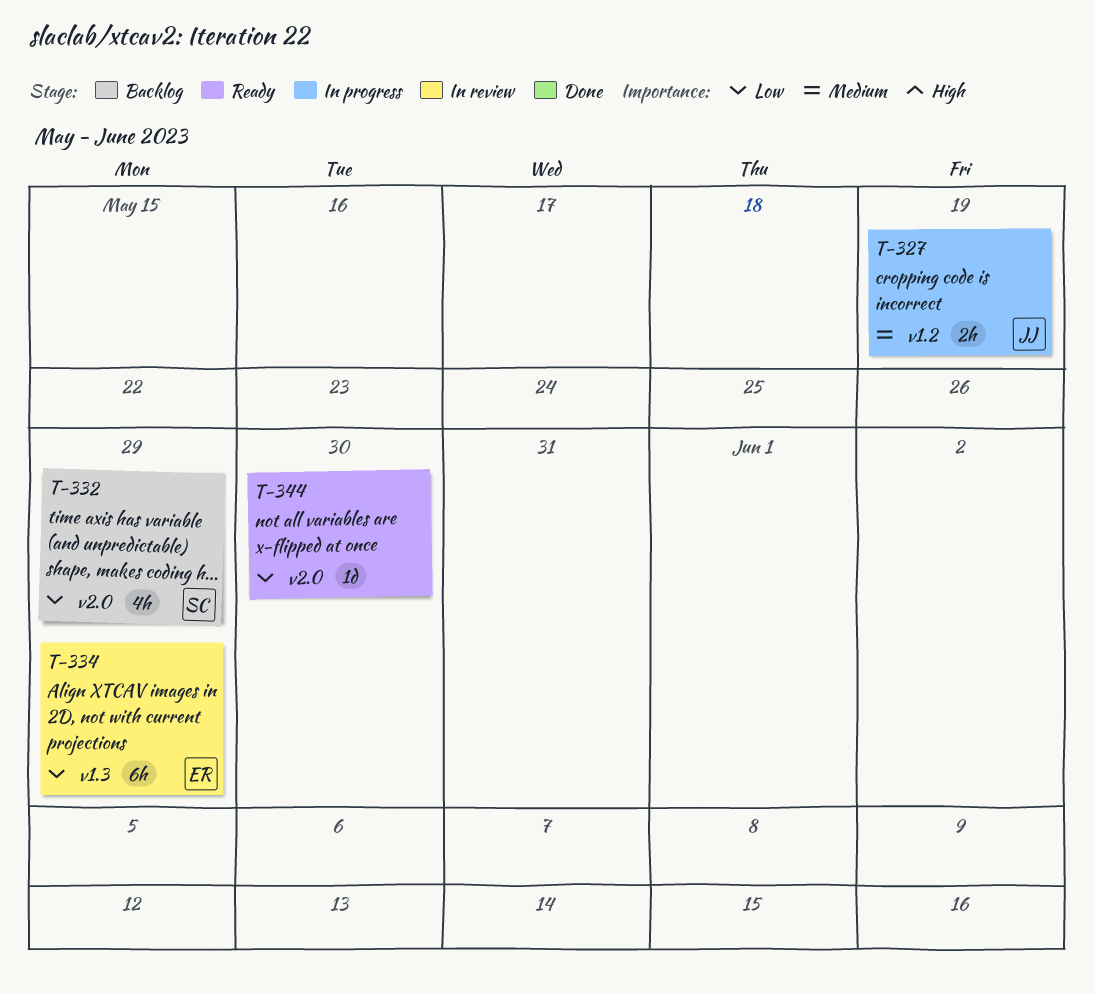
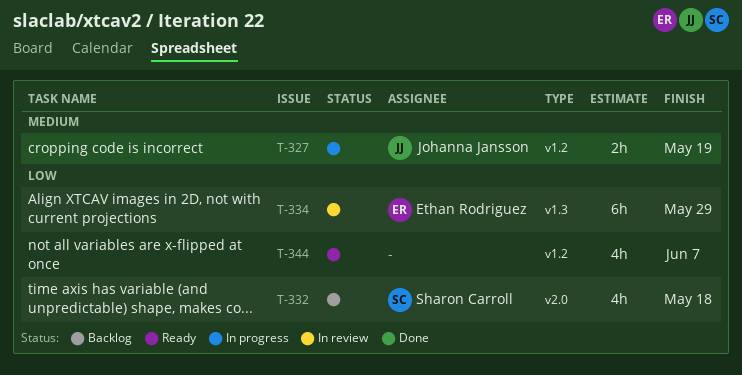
T-332, due: May 29 -> May 18
T-344, label: v2.0 -> v1.2
T-344, estimate: 1d -> 4h
T-344, due: May 30 -> Jun 7

